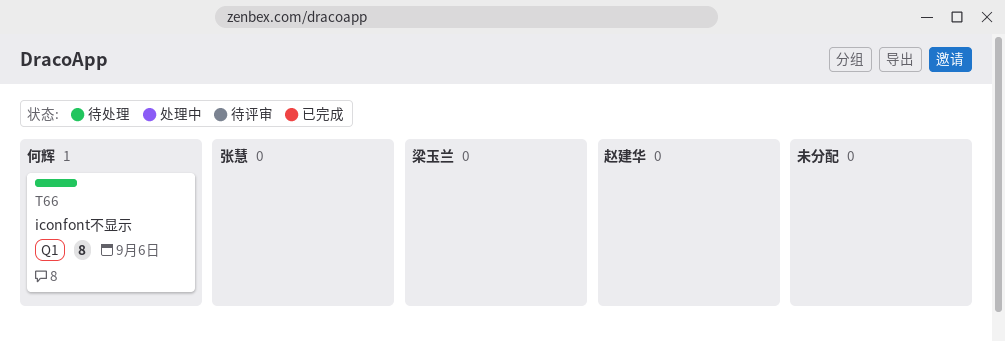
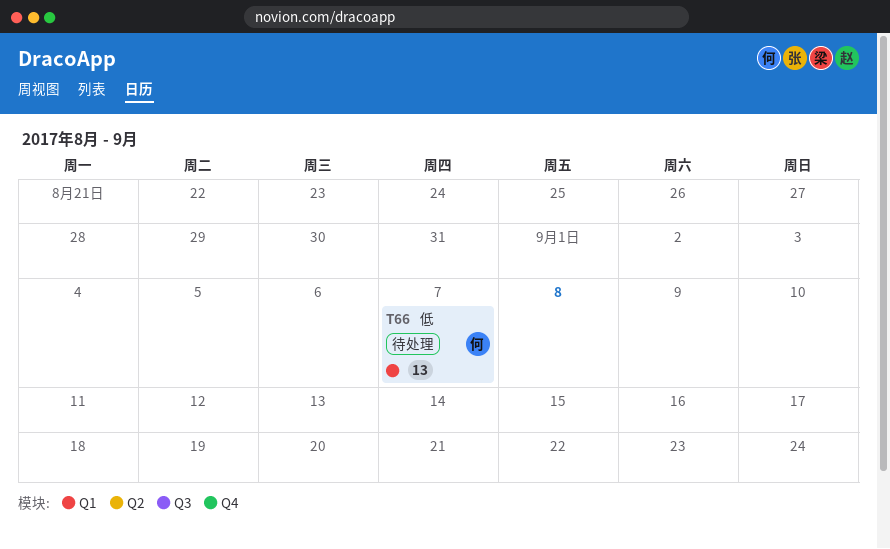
T66, estimate: 8 -> 13
T66, due: Sep 6 -> Sep 7

